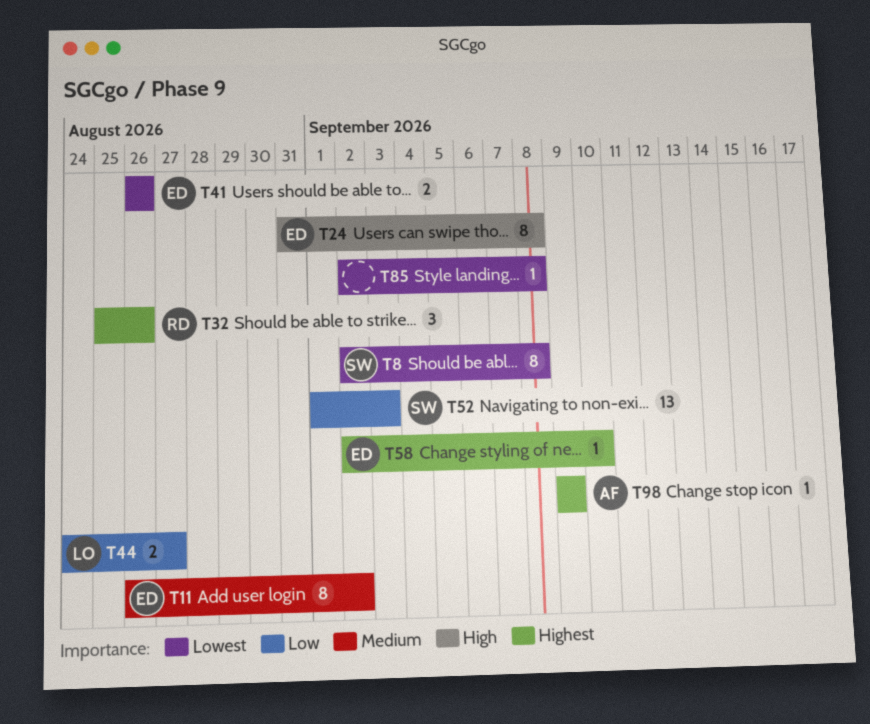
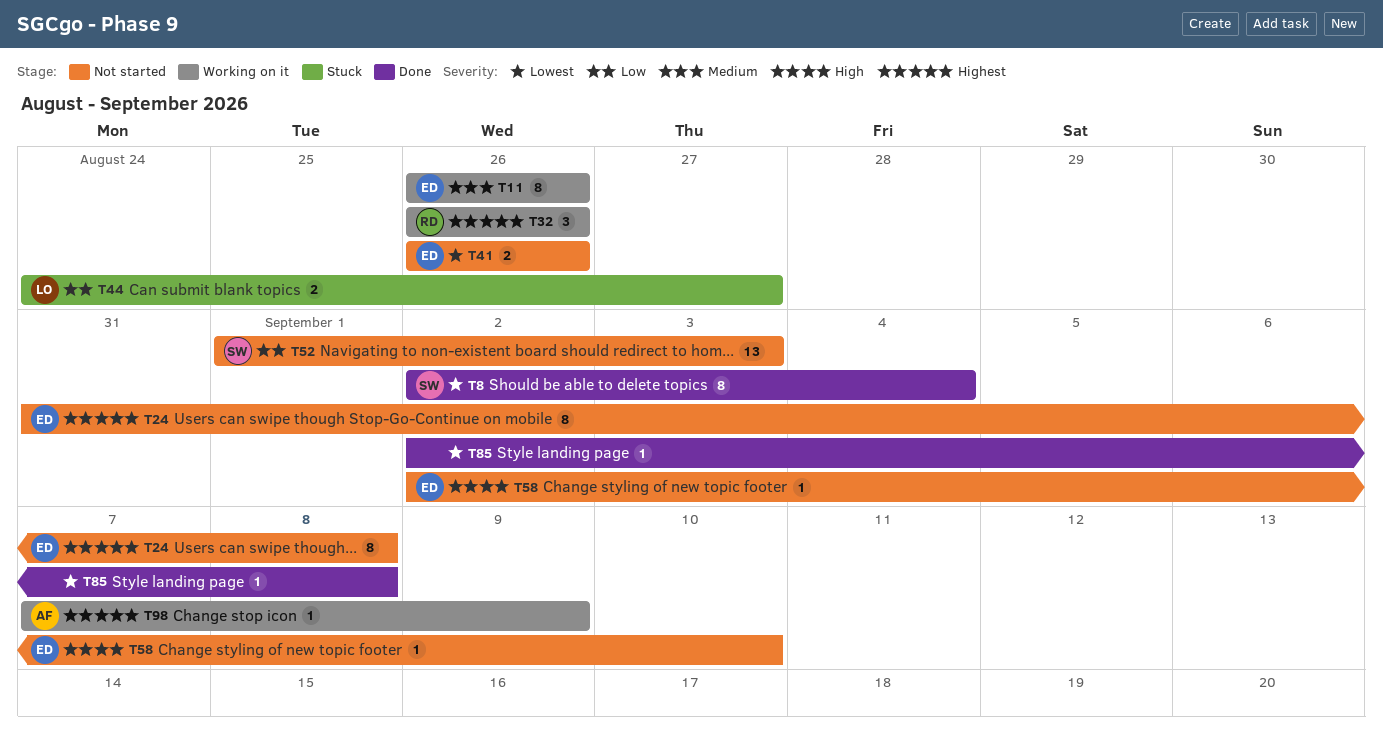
T8, due: Sep 8 -> Sep 4
T11, due: Sep 2 -> Aug 26
T24, priority: High -> Highest
T32, start: Aug 25 -> Aug 26
T58, priority: Highest -> High
T98, start: Sep 9 -> Sep 7

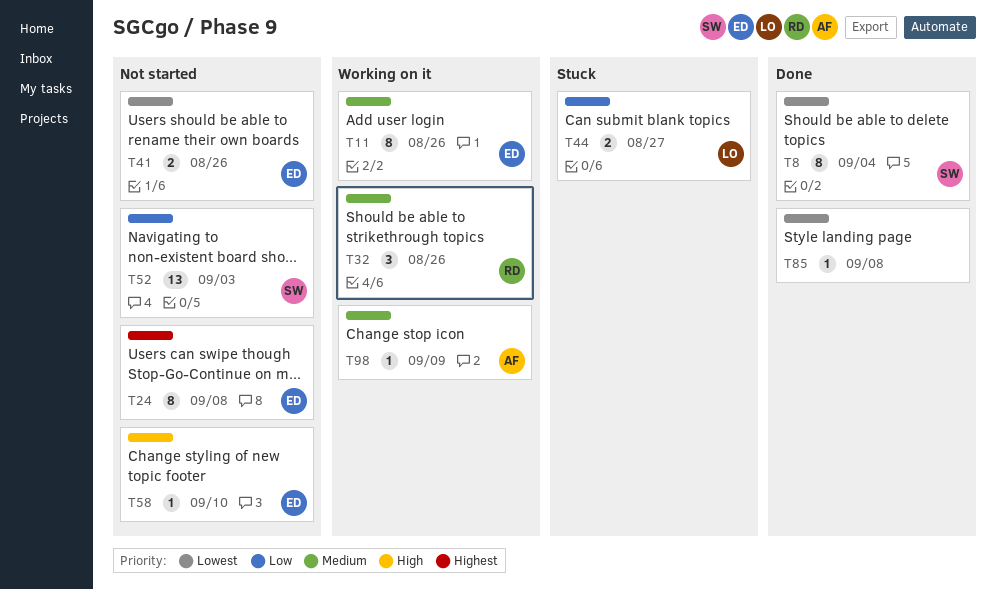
T32, priority: Highest -> Medium
T98, priority: Highest -> Medium

